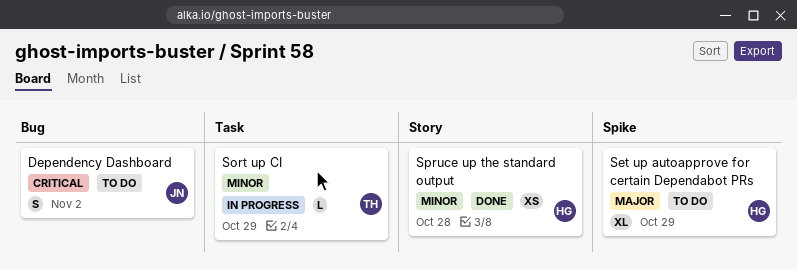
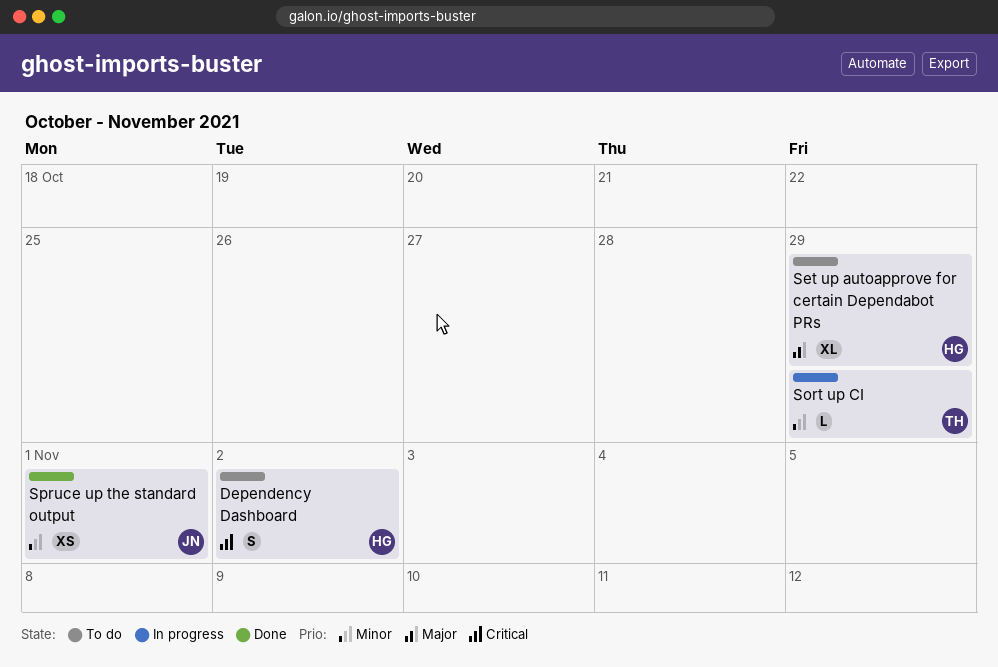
Dependency Dashboard, owner: JN -> HG
Spruce up the standard output, owner: HG -> JN
Spruce up the standard output, due: Oct 28 -> Nov 1

